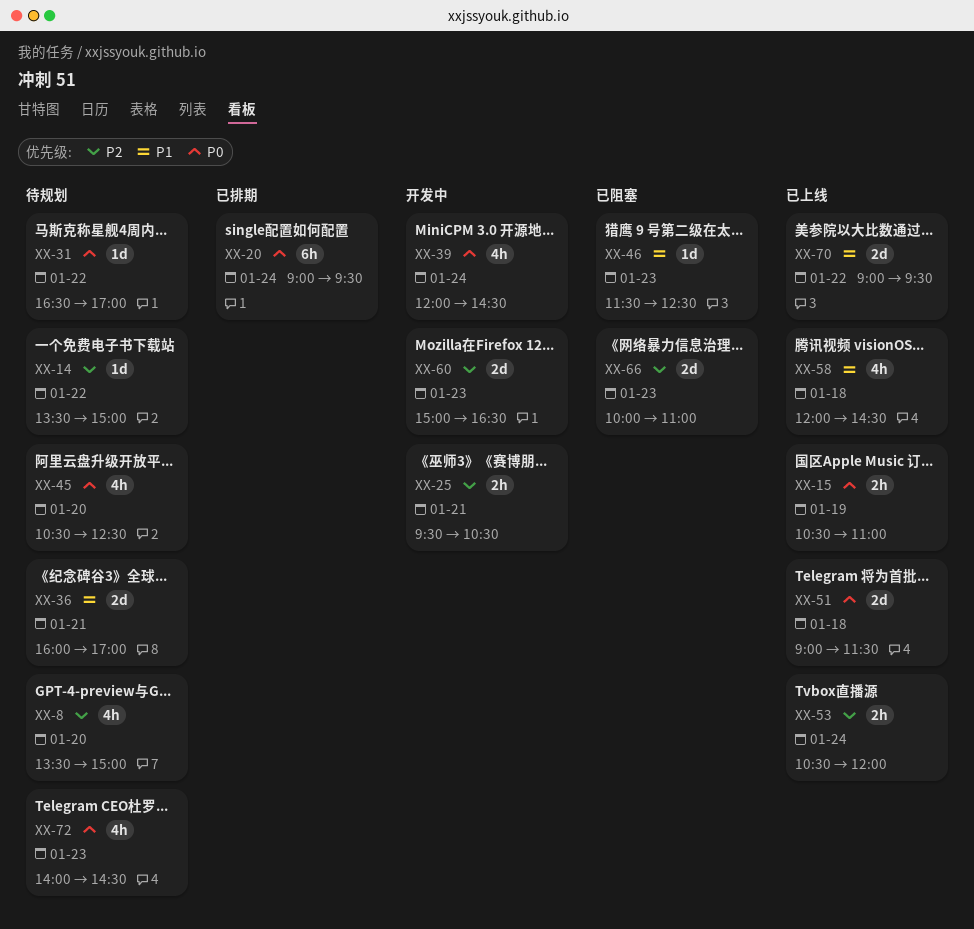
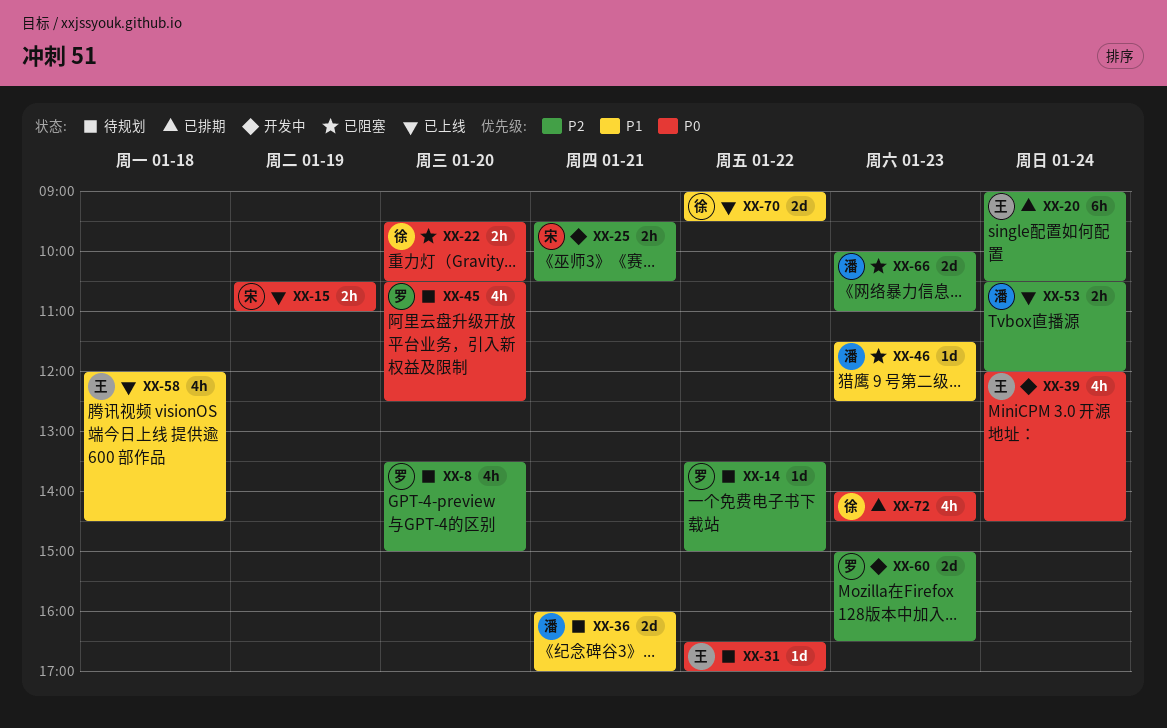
XX-20, priority: P0 -> P2
XX-20, ends: 09:30 -> 10:30
XX-22: none -> present
XX-51: present -> none
XX-72, status: 待规划 -> 已排期

